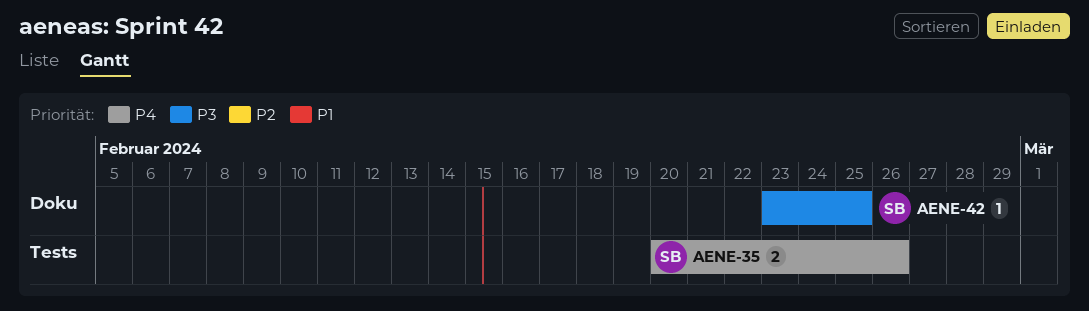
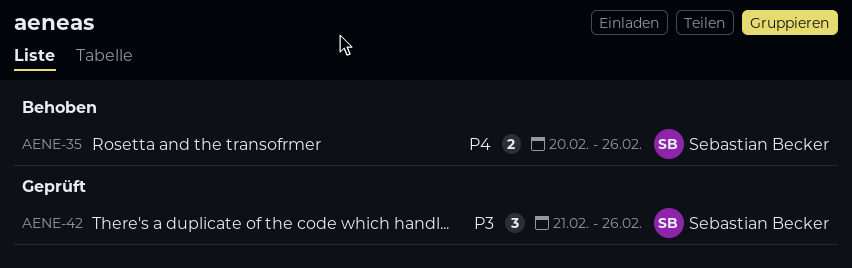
AENE-42, estimate: 1 -> 3
AENE-42, start: Feb 23 -> Feb 21
AENE-42, due: Feb 25 -> Feb 26

